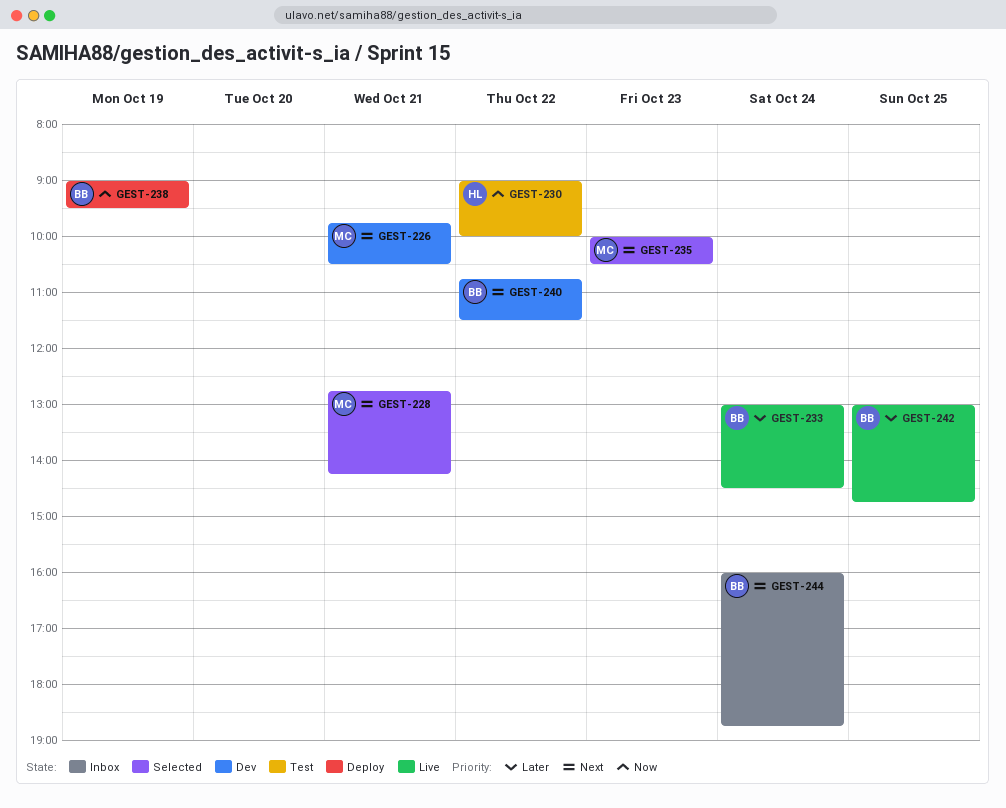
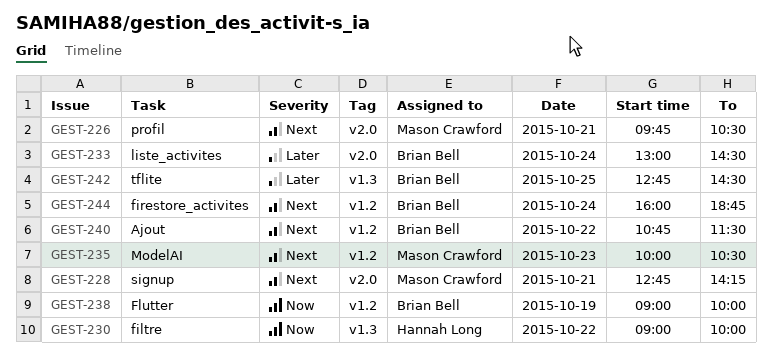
GEST-238, ends: 09:30 -> 10:00
GEST-242, begins: 13:00 -> 12:45
GEST-242, ends: 14:45 -> 14:30

